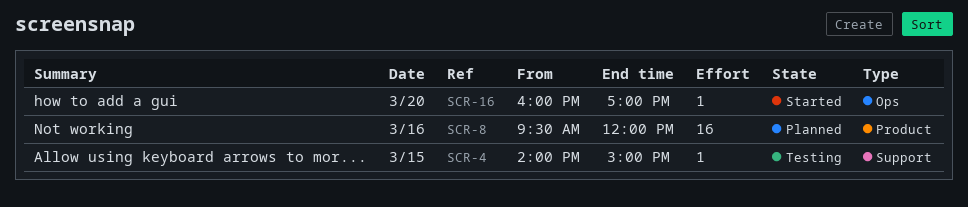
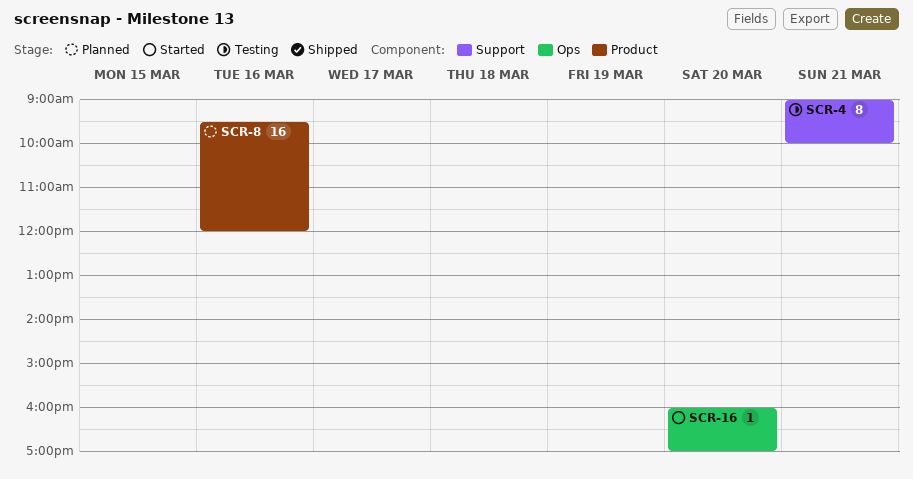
SCR-4, estimate: 1 -> 8
SCR-4, day: Mar 15 -> Mar 21
SCR-4, begins: 14:00 -> 09:00
SCR-4, ends: 15:00 -> 10:00

